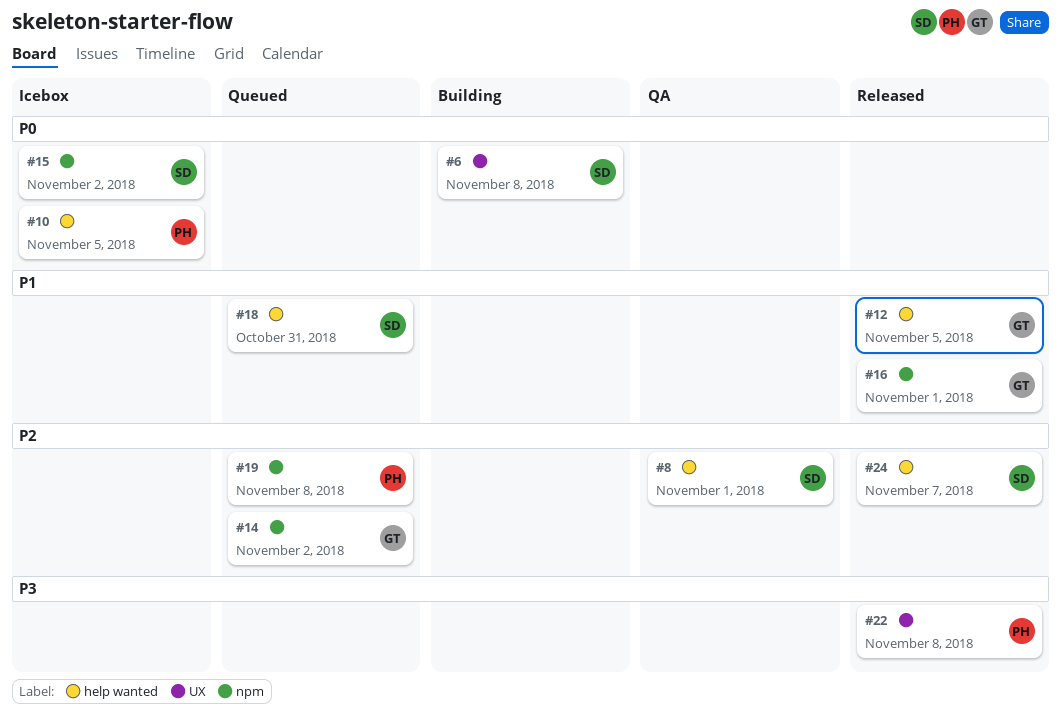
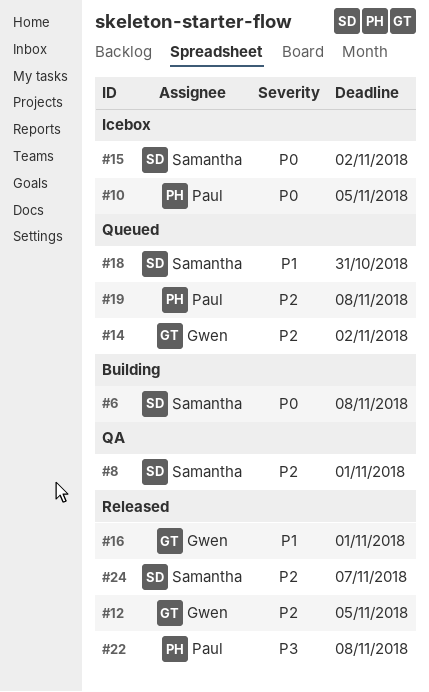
#12, priority: P1 -> P2

